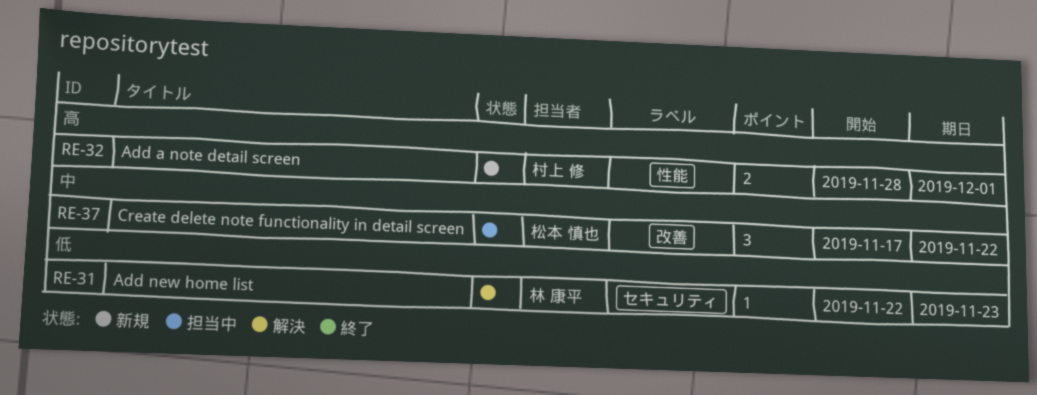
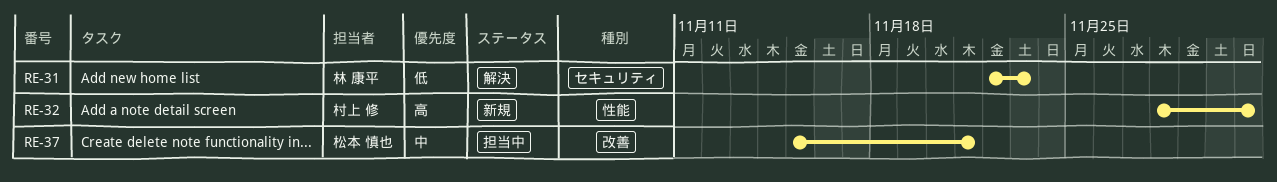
RE-37, start: Nov 17 -> Nov 15
RE-37, due: Nov 22 -> Nov 21

